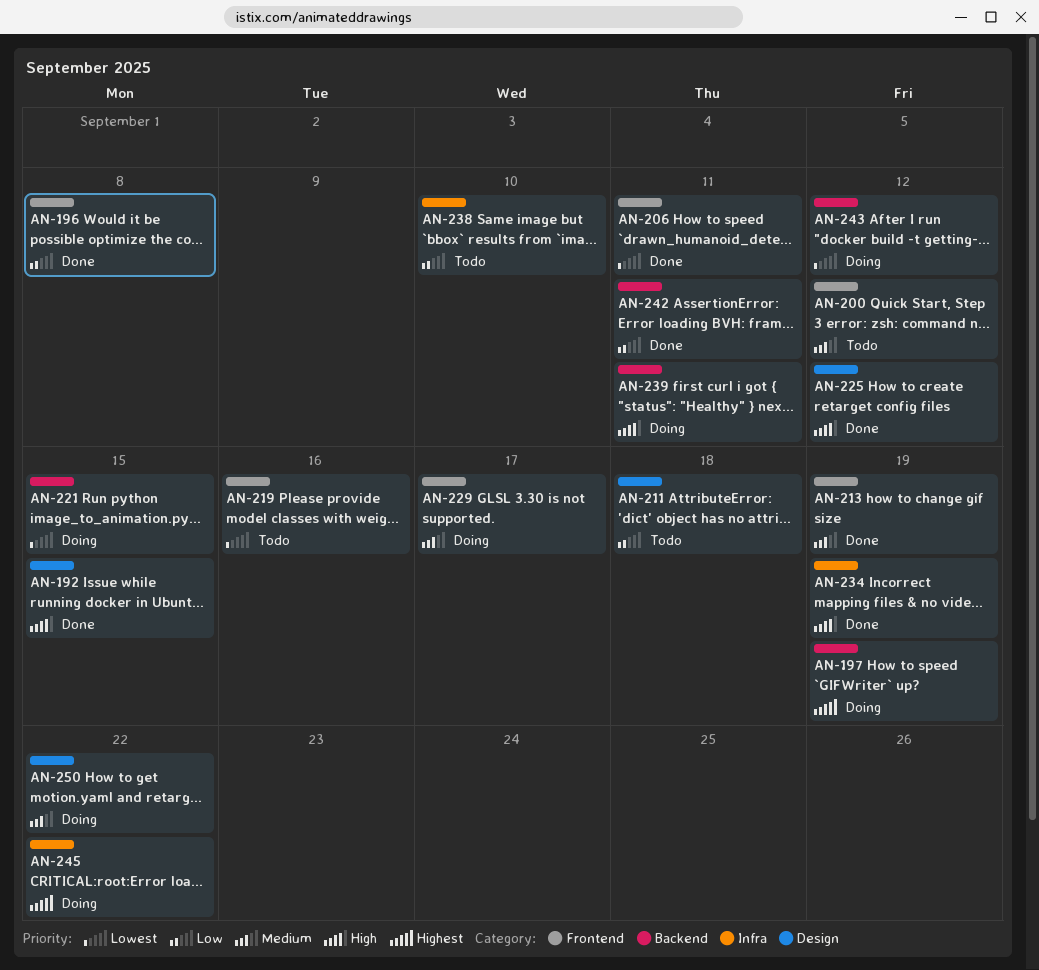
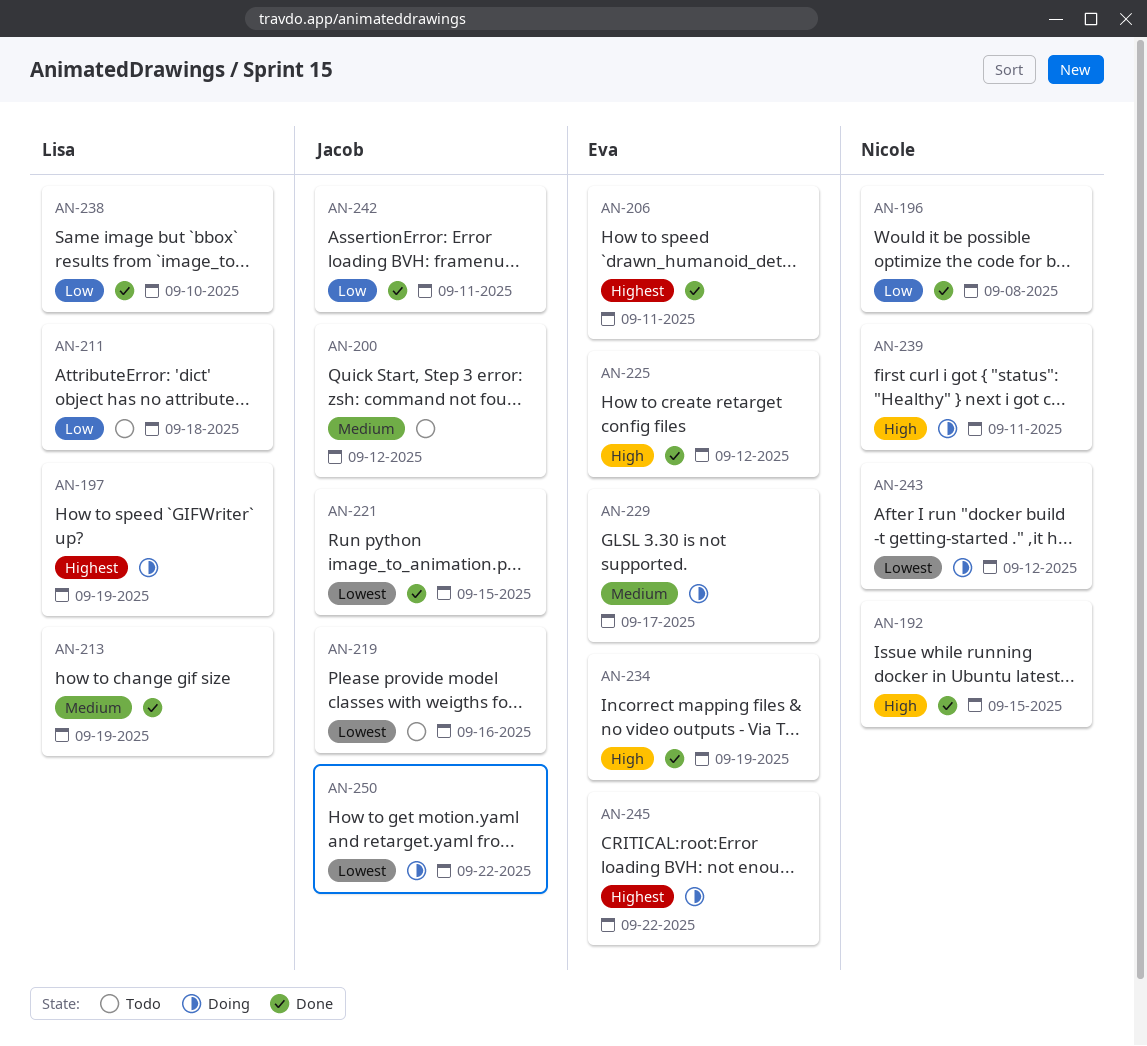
AN-206, priority: Lowest -> Highest
AN-221, status: Doing -> Done
AN-238, status: Todo -> Done
AN-250, priority: Medium -> Lowest

